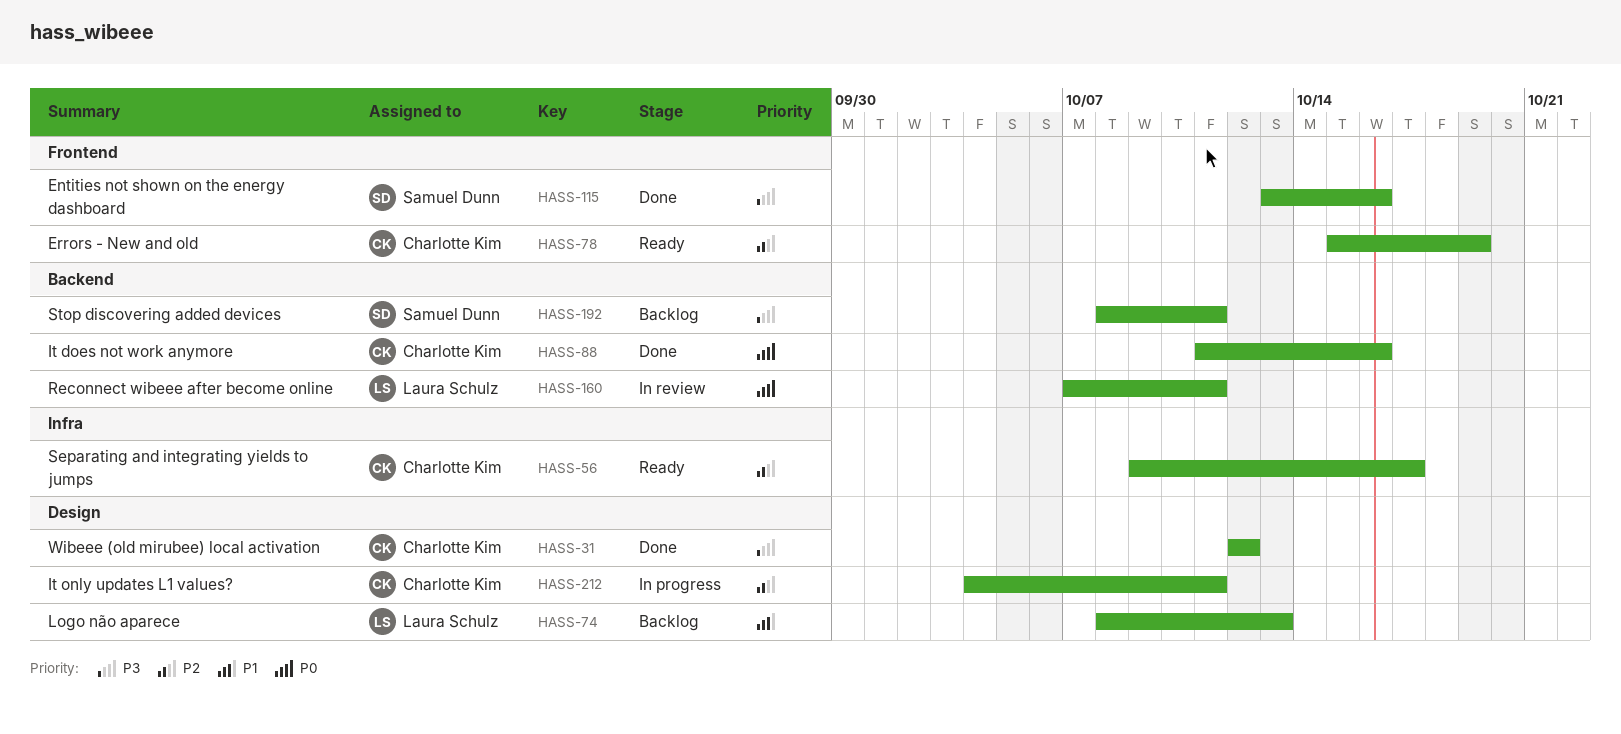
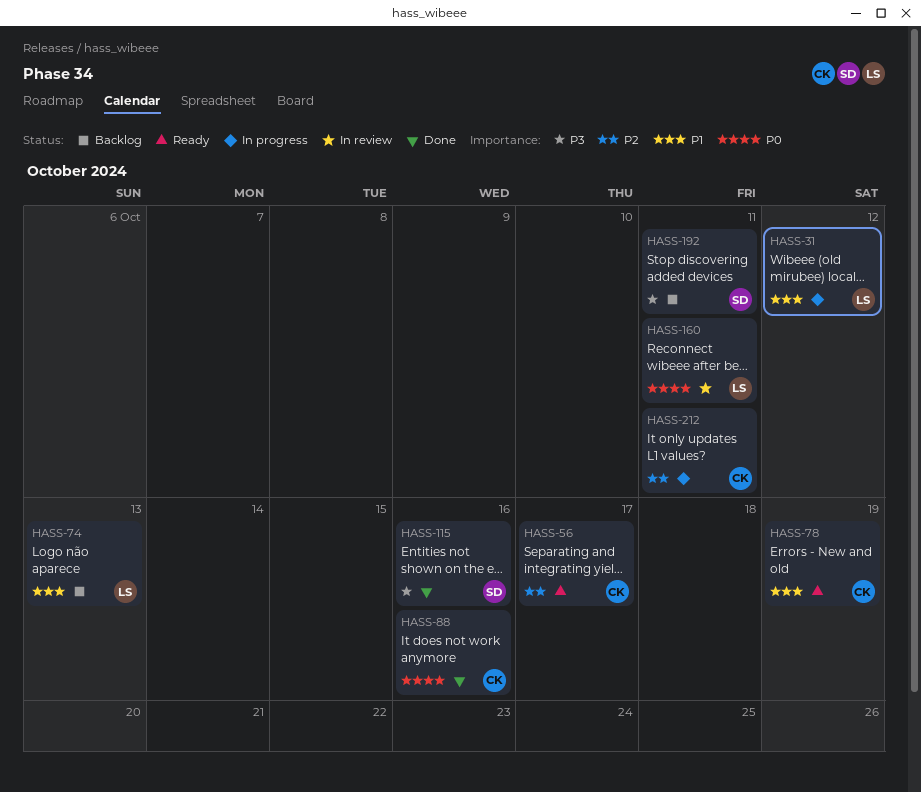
HASS-31, status: Done -> In progress
HASS-31, owner: Charlotte Kim -> Laura Schulz
HASS-31, priority: P3 -> P1
HASS-78, priority: P2 -> P1

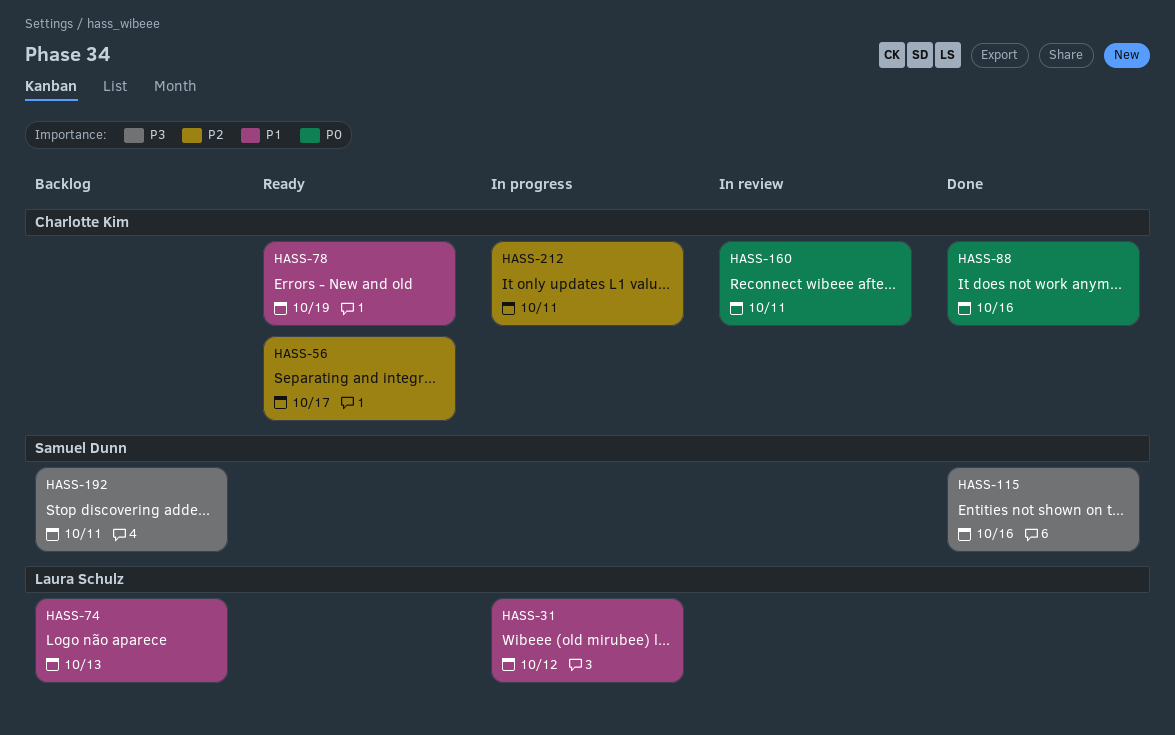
HASS-160, owner: Laura Schulz -> Charlotte Kim

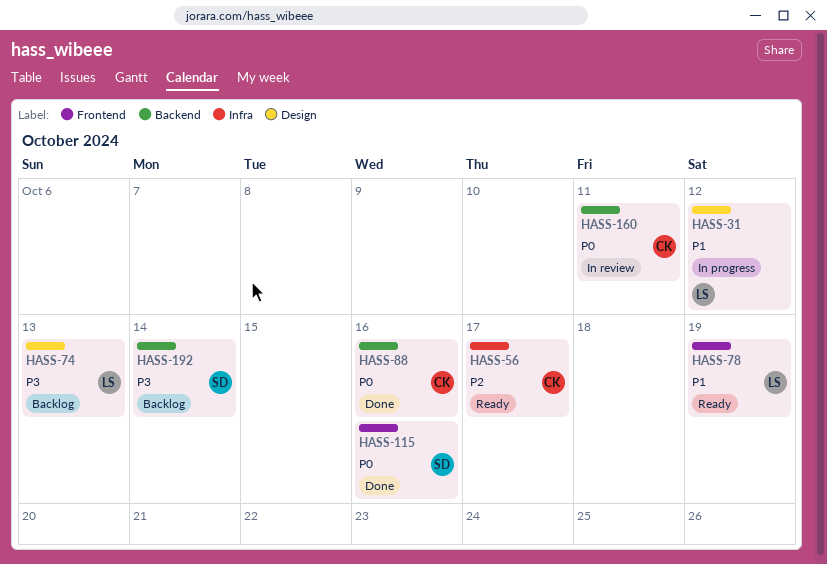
HASS-74, priority: P1 -> P3
HASS-78, owner: Charlotte Kim -> Laura Schulz
HASS-115, priority: P3 -> P0
HASS-192, due: Oct 11 -> Oct 14
HASS-212: present -> none

